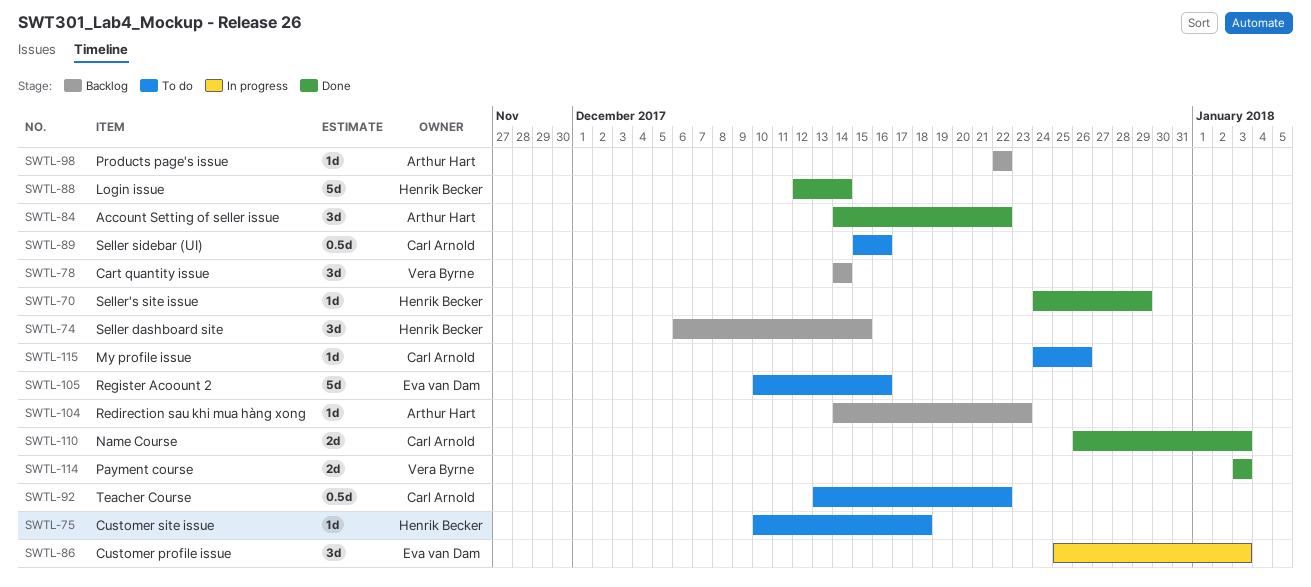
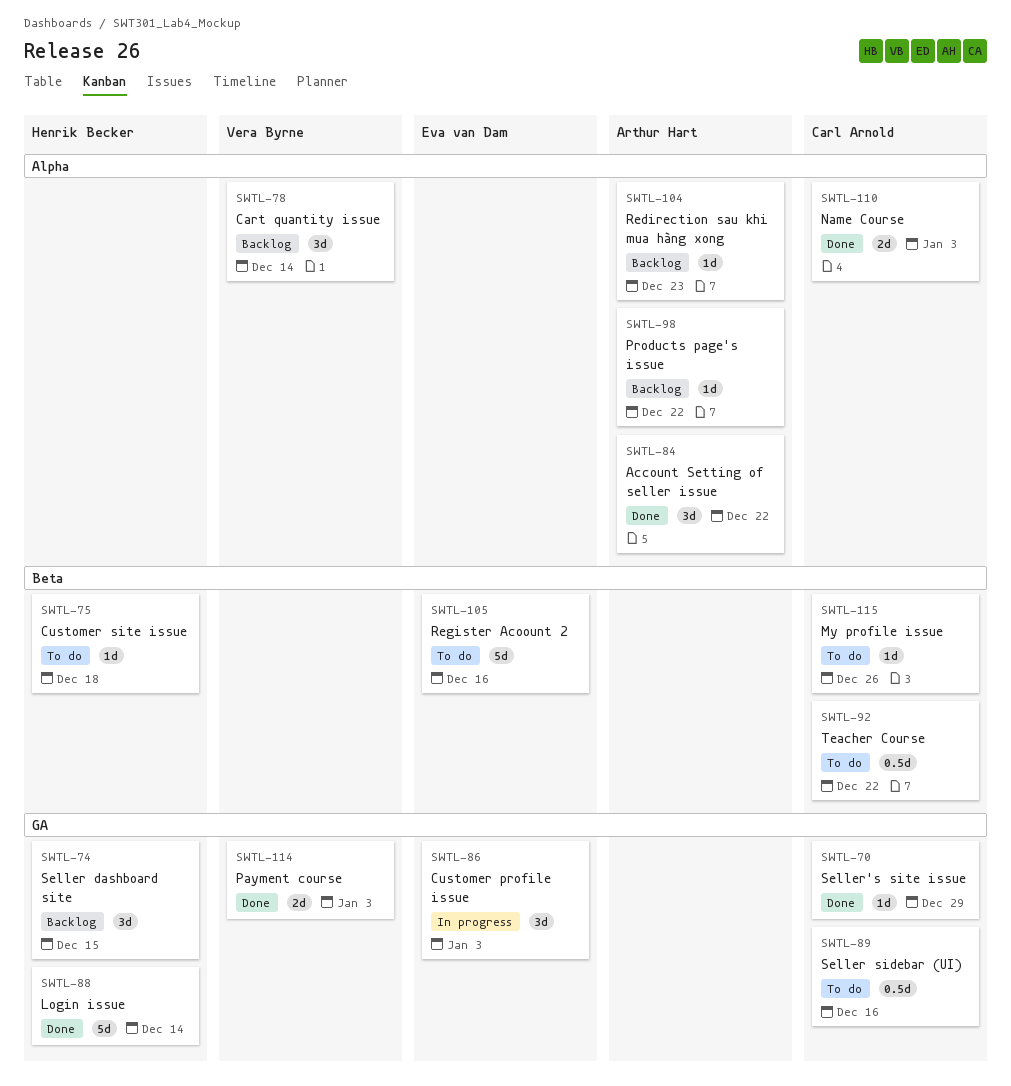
SWTL-70, owner: Henrik Becker -> Carl Arnold

